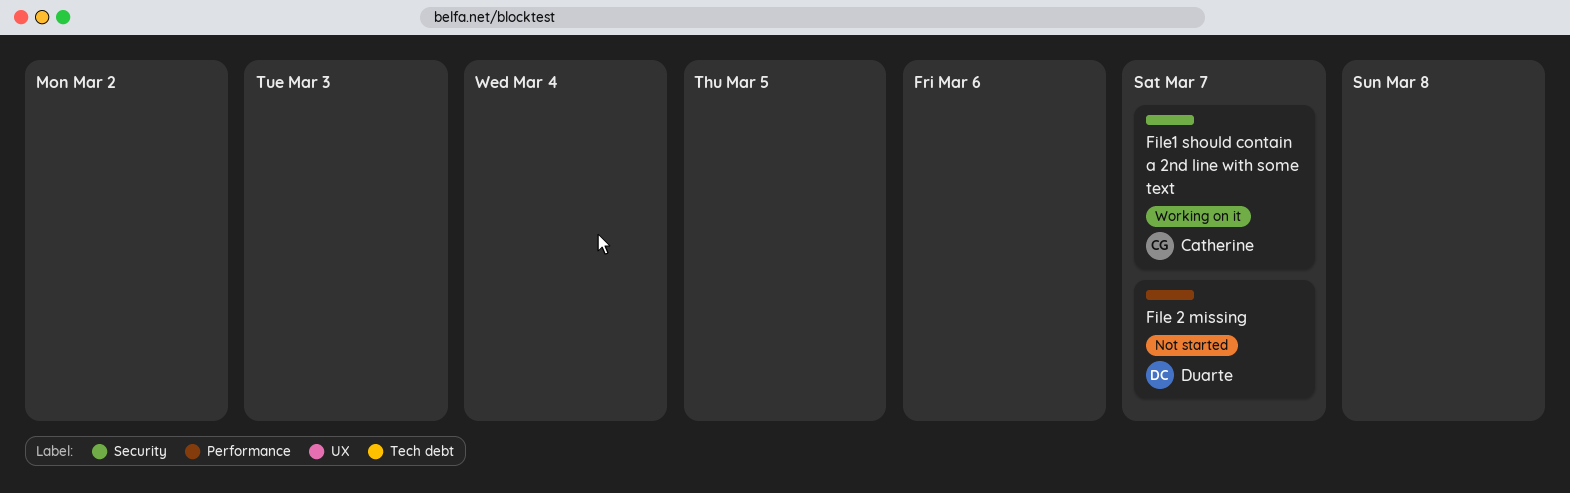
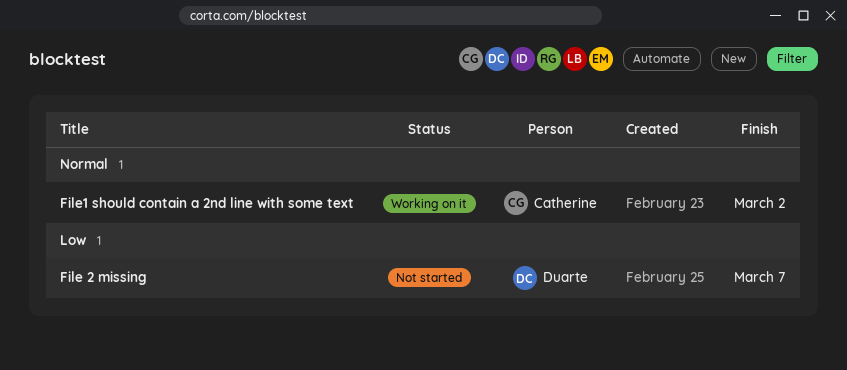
File1 should contain a 2nd line with some text, due: Mar 7 -> Mar 2

